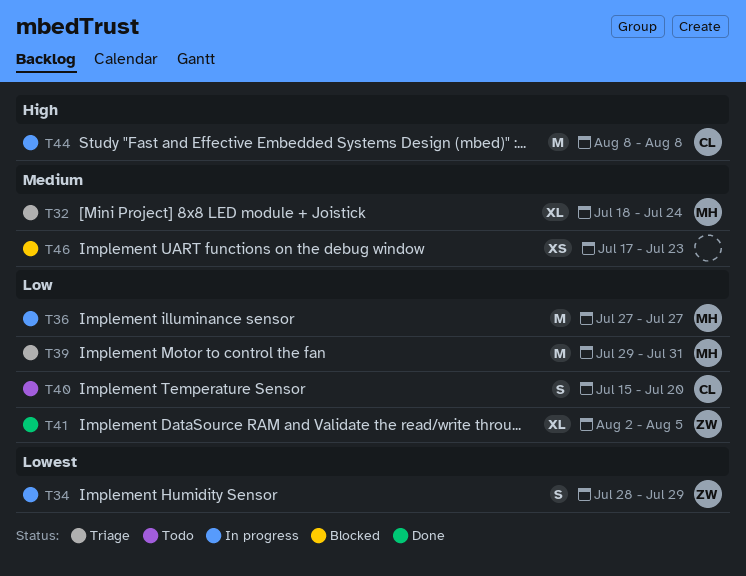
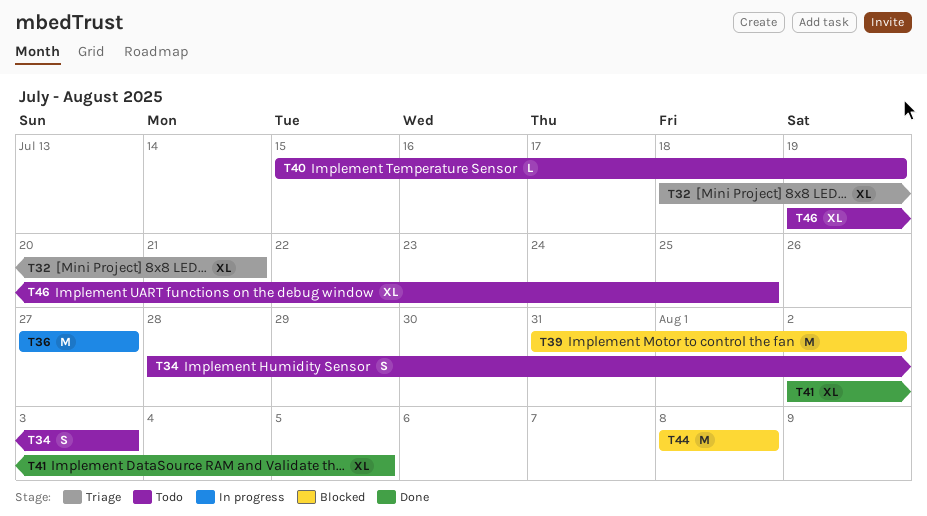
T32, due: Jul 24 -> Jul 21
T34, status: In progress -> Todo
T34, due: Jul 29 -> Aug 3
T39, status: Triage -> Blocked
T39, start: Jul 29 -> Jul 31
T39, due: Jul 31 -> Aug 2
T40, estimate: S -> L
T40, due: Jul 20 -> Jul 19
T44, status: In progress -> Blocked
T46, status: Blocked -> Todo
T46, estimate: XS -> XL
T46, start: Jul 17 -> Jul 19
T46, due: Jul 23 -> Jul 25

